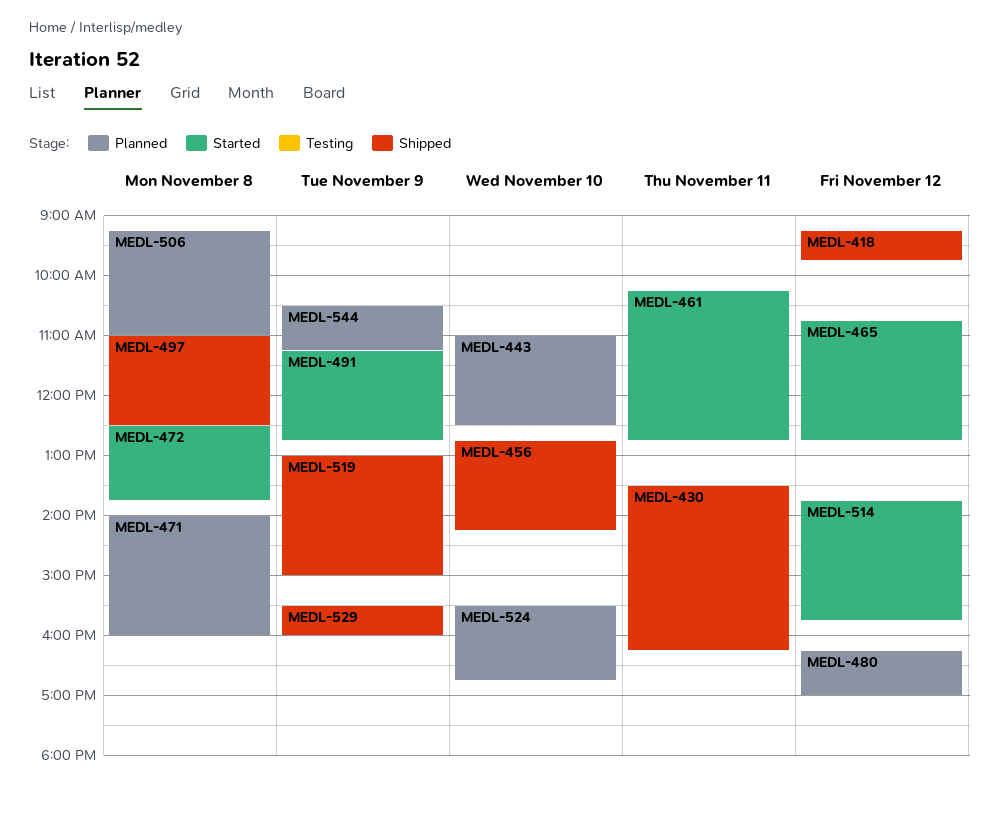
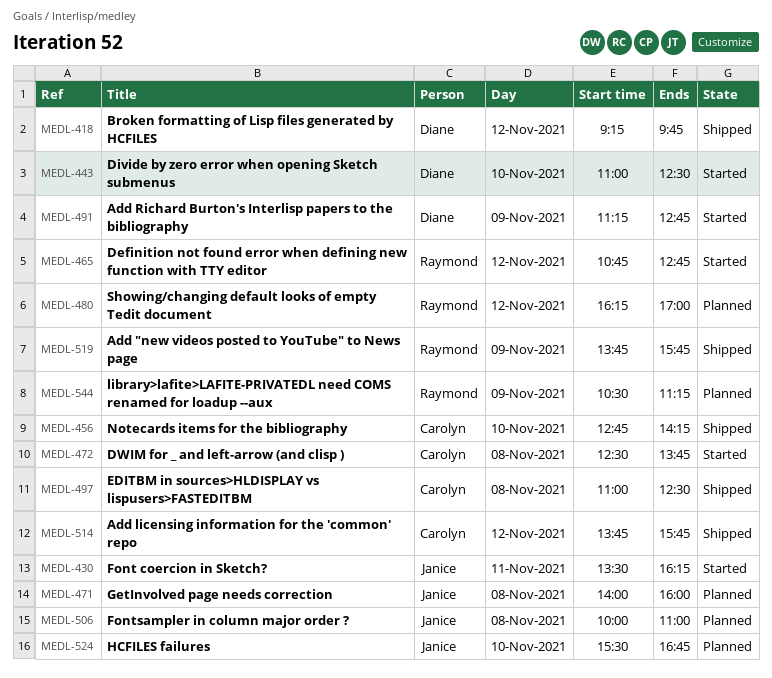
MEDL-430, status: Shipped -> Started
MEDL-443, status: Planned -> Started
MEDL-461: present -> none
MEDL-506, begins: 09:15 -> 10:00
MEDL-514, status: Started -> Shipped
MEDL-519, begins: 13:00 -> 13:45
MEDL-519, ends: 15:00 -> 15:45
MEDL-529: present -> none

